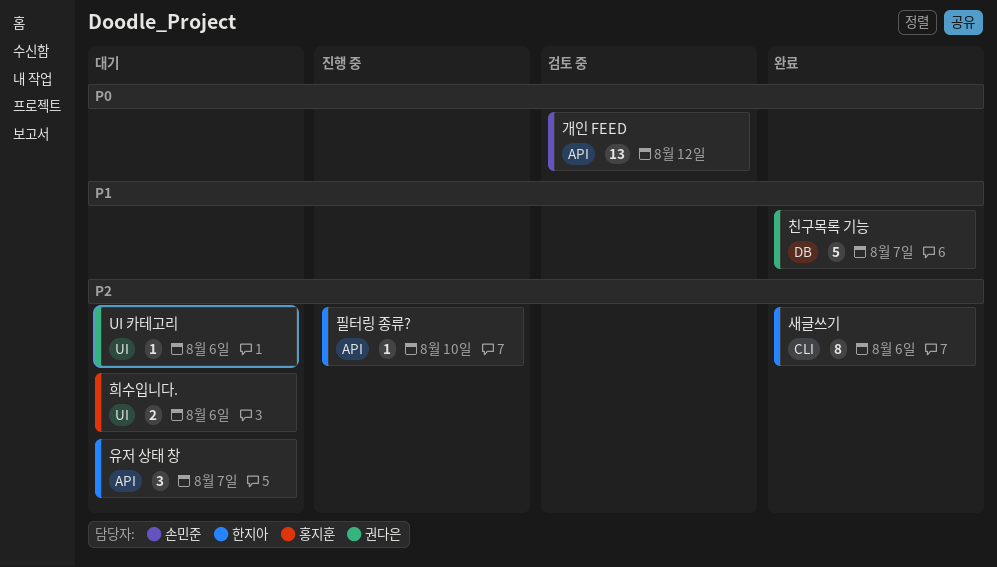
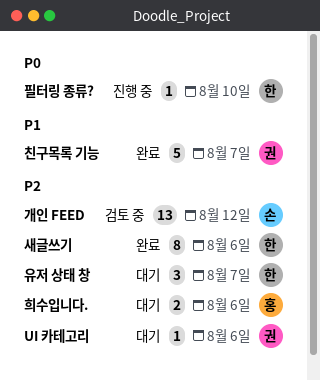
개인 FEED, priority: P0 -> P2
필터링 종류?, priority: P2 -> P0

